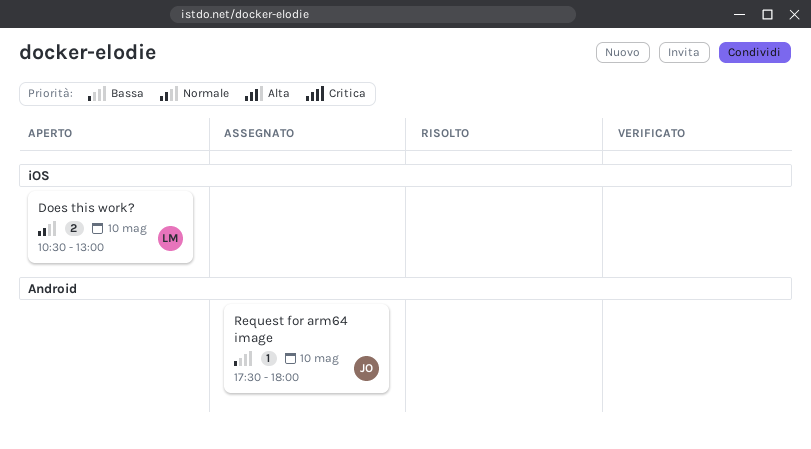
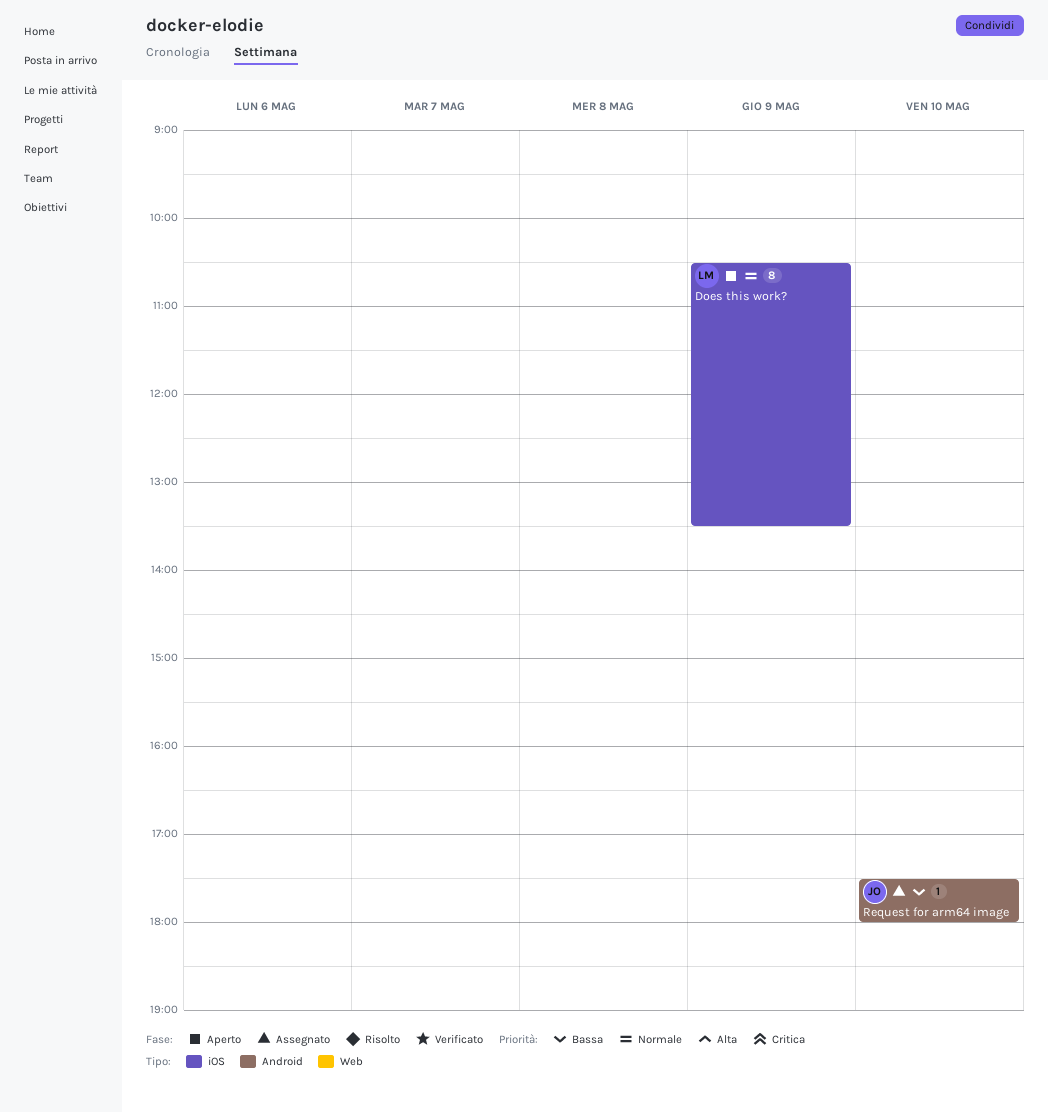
Does this work?, estimate: 2 -> 8
Does this work?, day: May 10 -> May 9
Does this work?, ends: 13:00 -> 13:30

